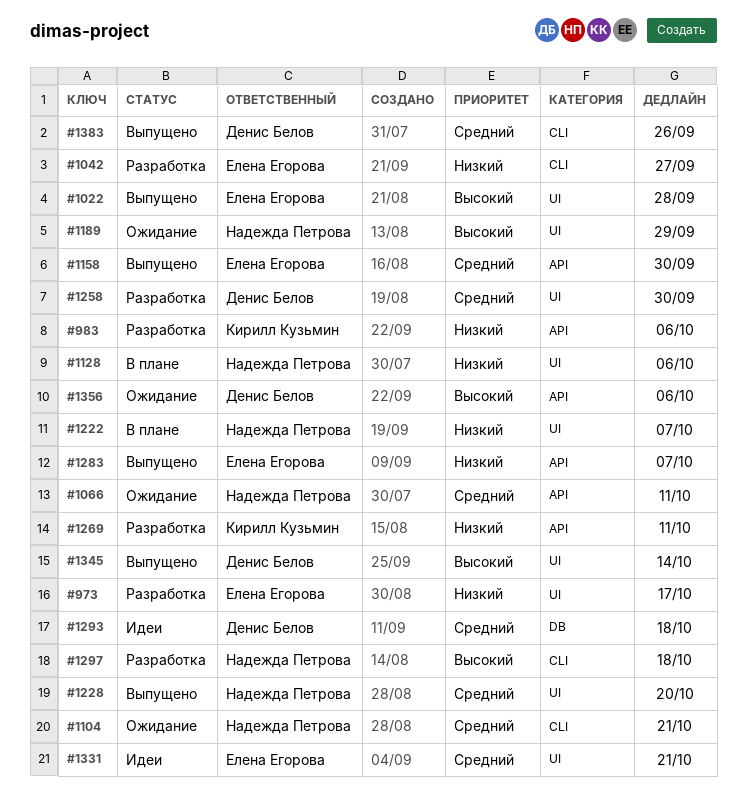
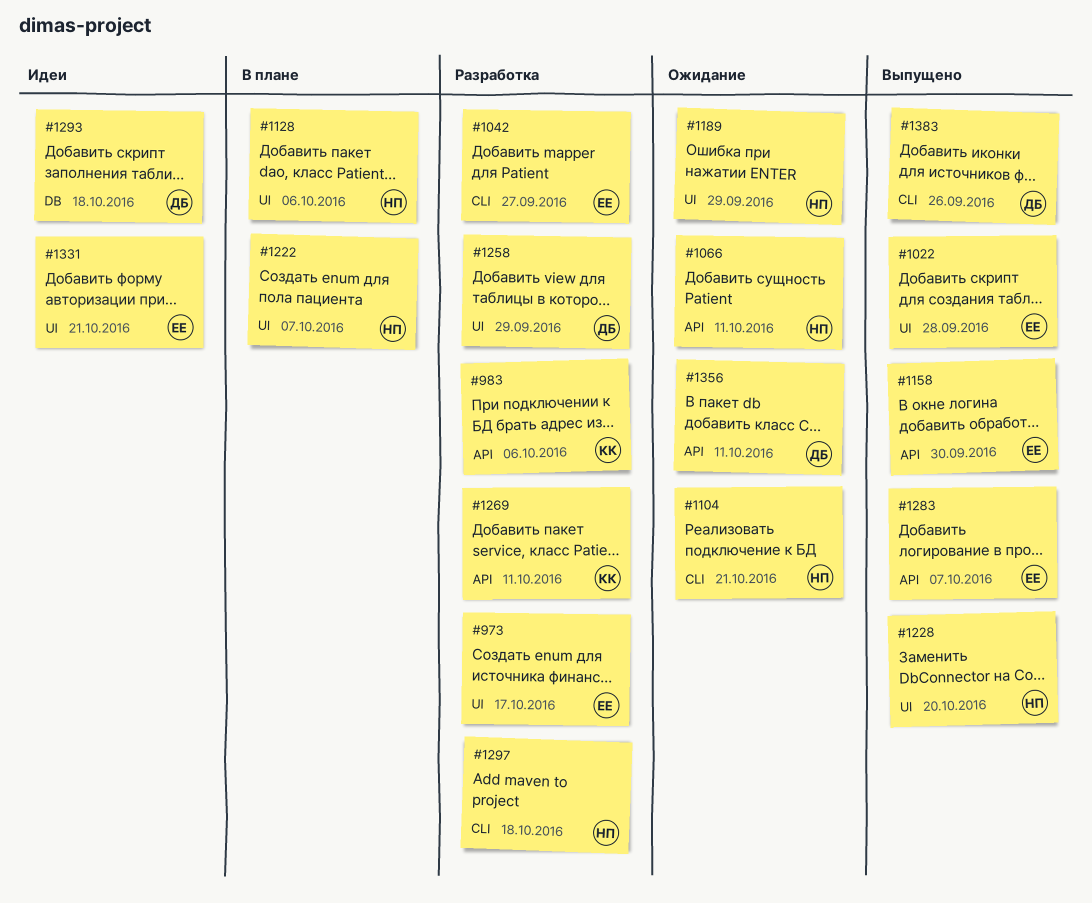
#1258, due: Sep 30 -> Sep 29
#1345: present -> none
#1356, due: Oct 6 -> Oct 11

